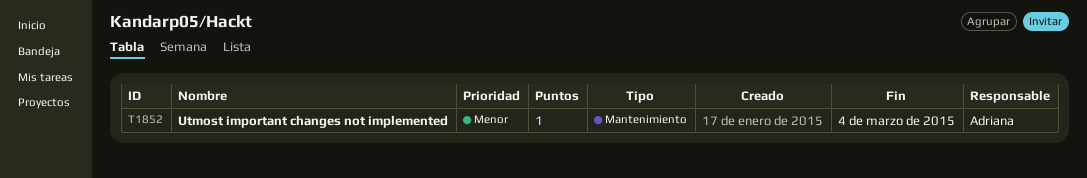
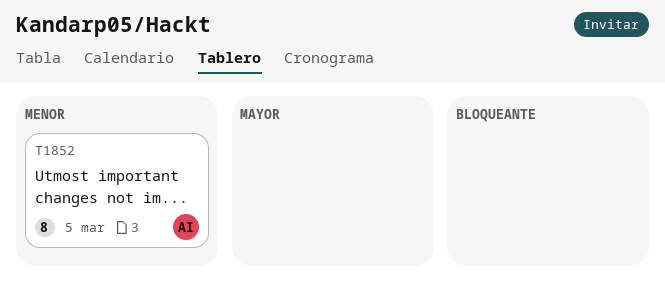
T1852, estimate: 1 -> 8
T1852, due: Mar 4 -> Mar 5

